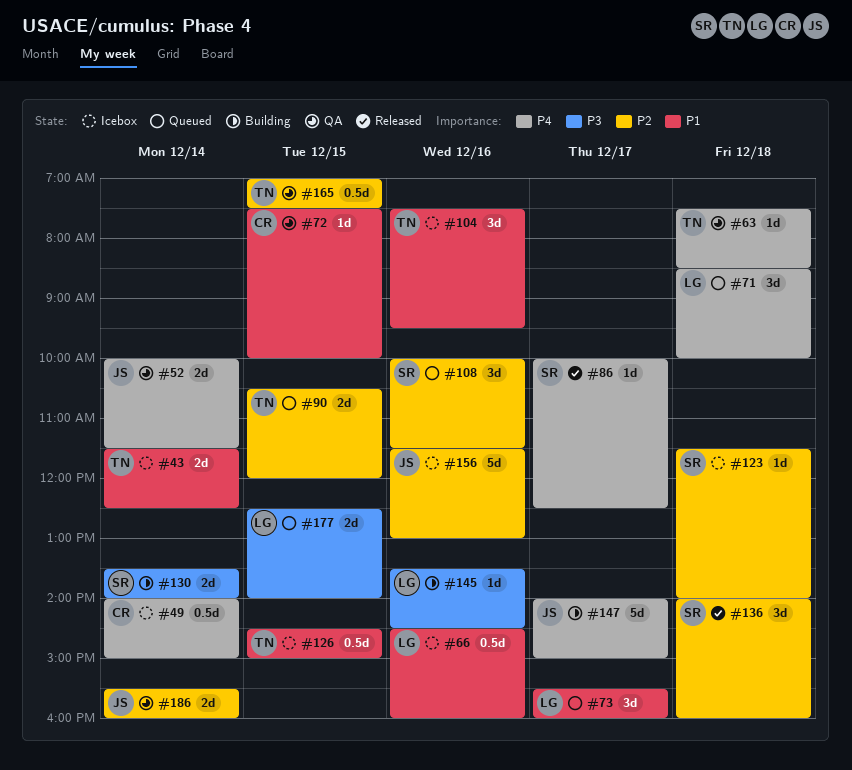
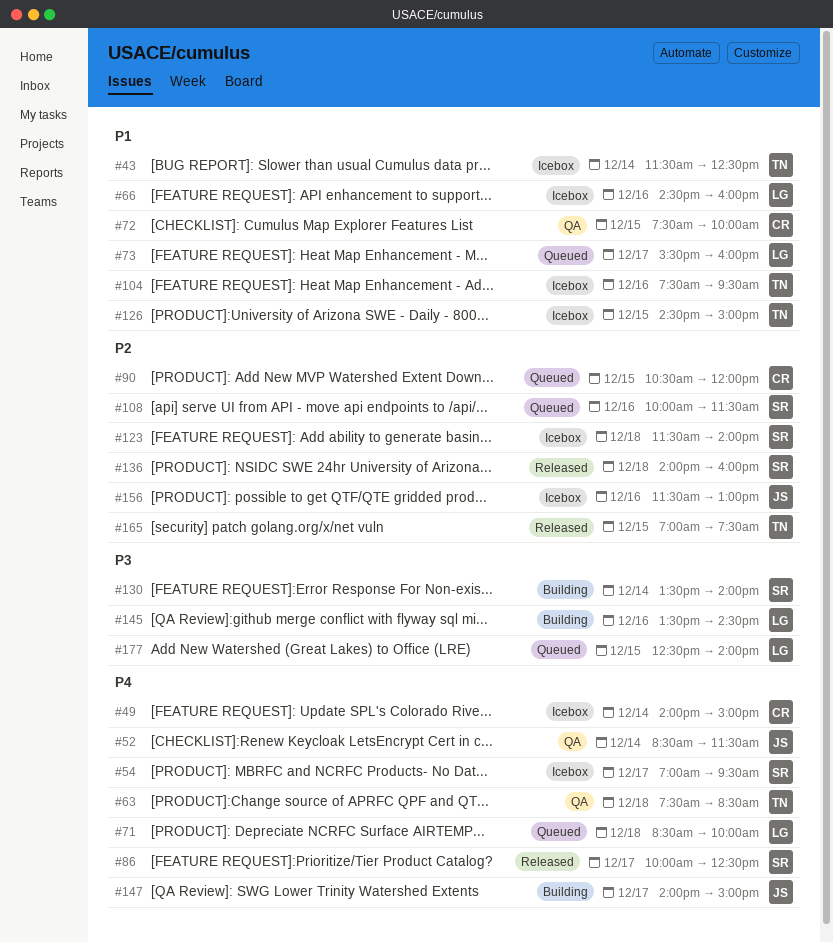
#52, begins: 10:00 -> 08:30
#54: none -> present
#90, owner: TN -> CR
#165, status: QA -> Released
#186: present -> none

